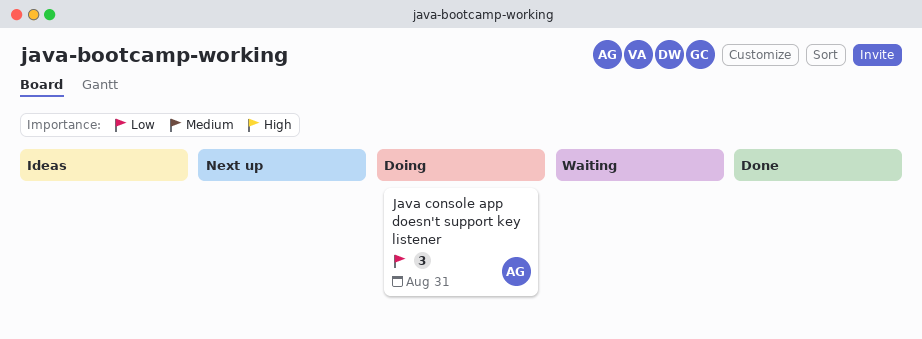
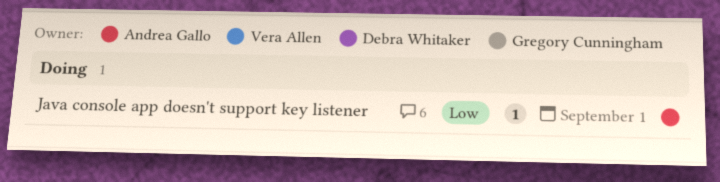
Java console app doesn't support key listener, estimate: 3 -> 1
Java console app doesn't support key listener, due: Aug 31 -> Sep 1

